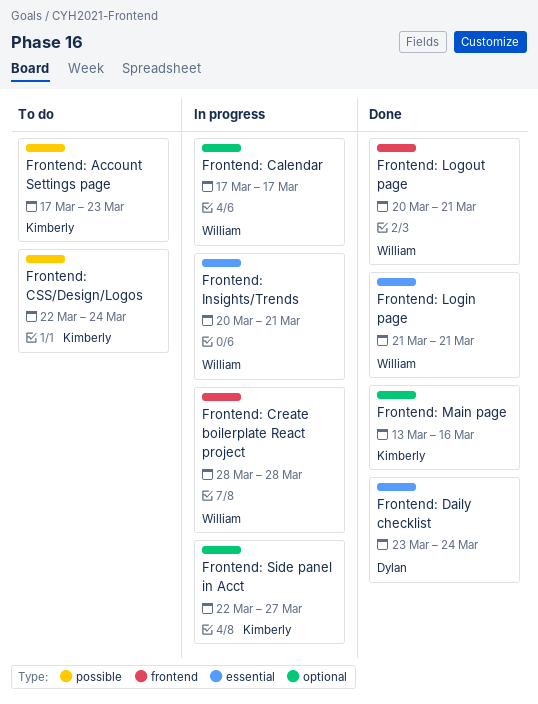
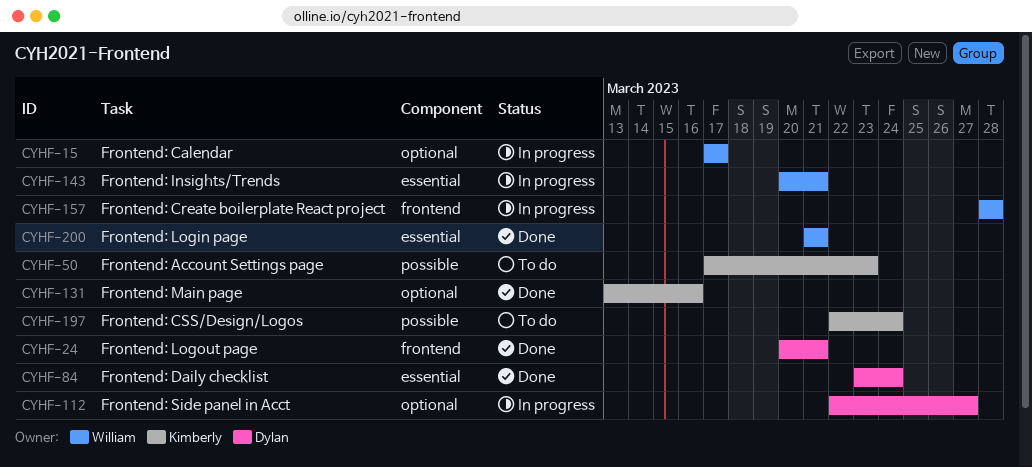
Frontend: Logout page, owner: William -> Dylan
Frontend: Side panel in Acct, owner: Kimberly -> Dylan

